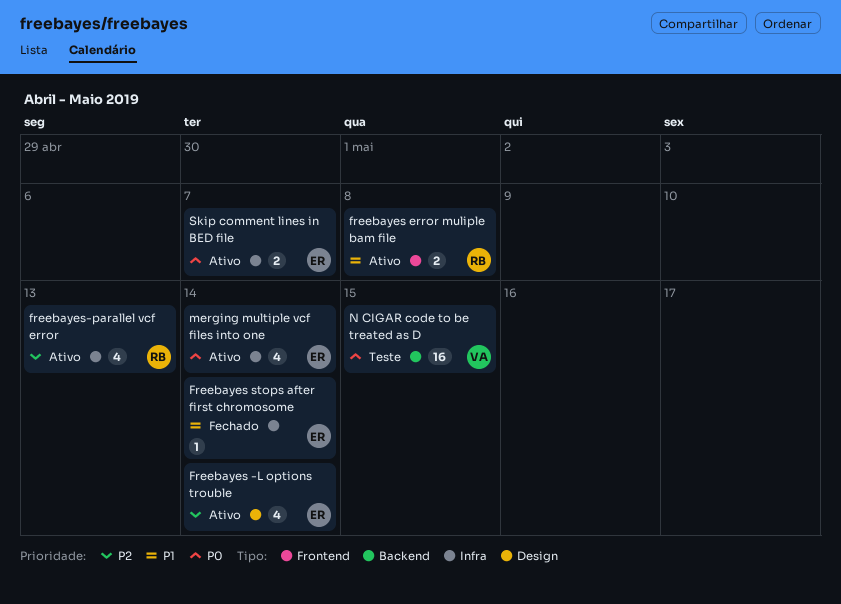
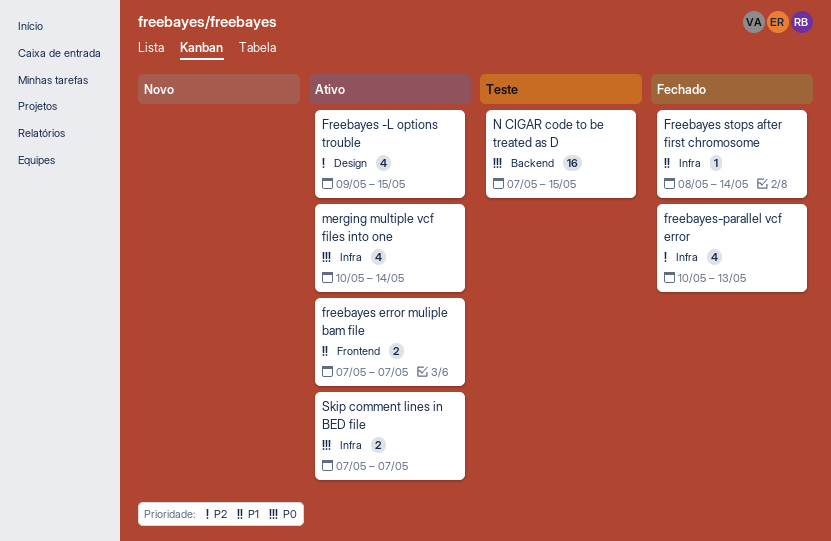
Freebayes -L options trouble, due: May 14 -> May 15
freebayes error muliple bam file, due: May 8 -> May 7
freebayes-parallel vcf error, status: Ativo -> Fechado

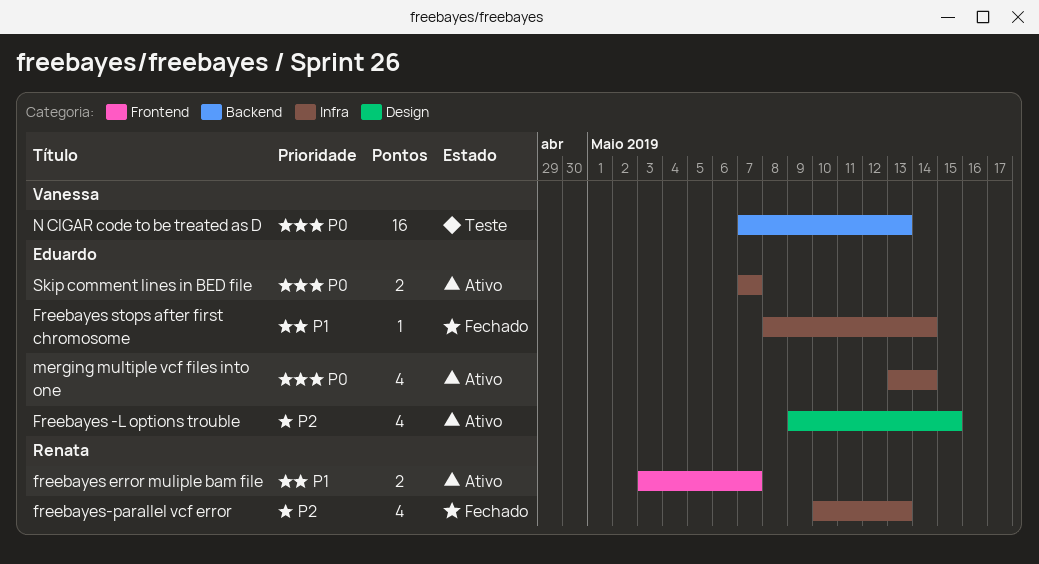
freebayes error muliple bam file, start: May 7 -> May 3
merging multiple vcf files into one, start: May 10 -> May 13
N CIGAR code to be treated as D, due: May 15 -> May 13

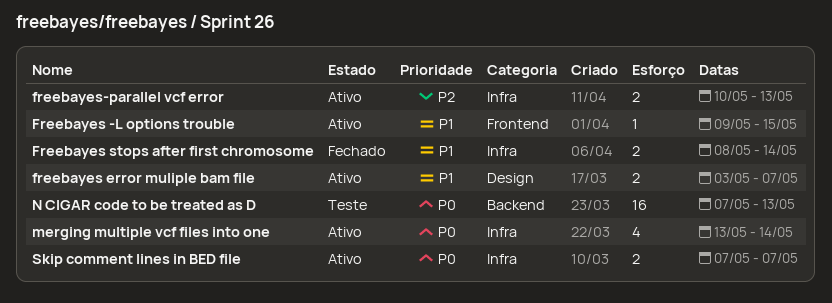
Freebayes -L options trouble, priority: P2 -> P1
Freebayes -L options trouble, label: Design -> Frontend
Freebayes -L options trouble, estimate: 4 -> 1
freebayes error muliple bam file, label: Frontend -> Design
Freebayes stops after first chromosome, estimate: 1 -> 2
freebayes-parallel vcf error, status: Fechado -> Ativo
freebayes-parallel vcf error, estimate: 4 -> 2

